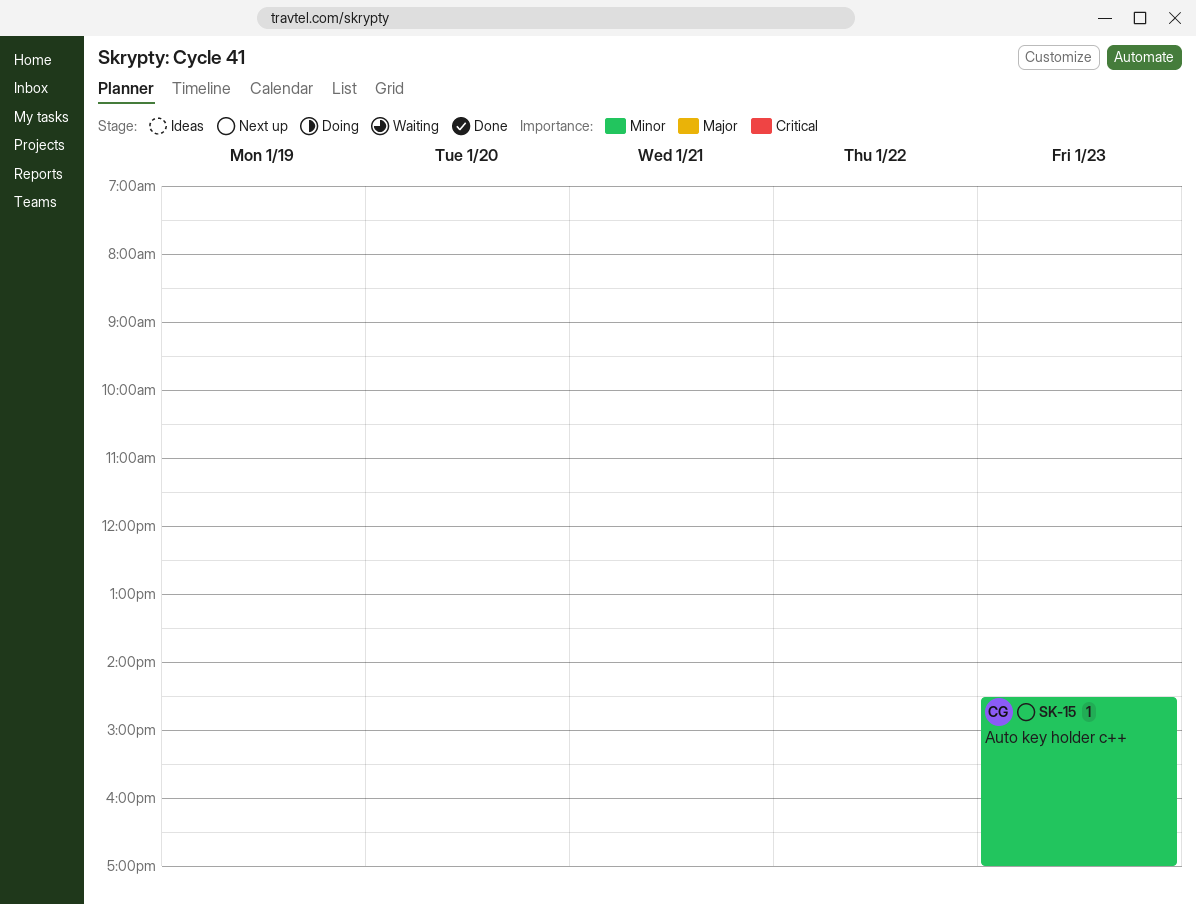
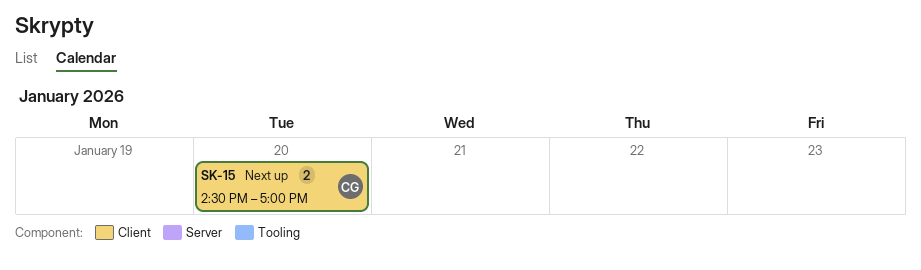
SK-15, estimate: 1 -> 2
SK-15, day: Jan 23 -> Jan 20

